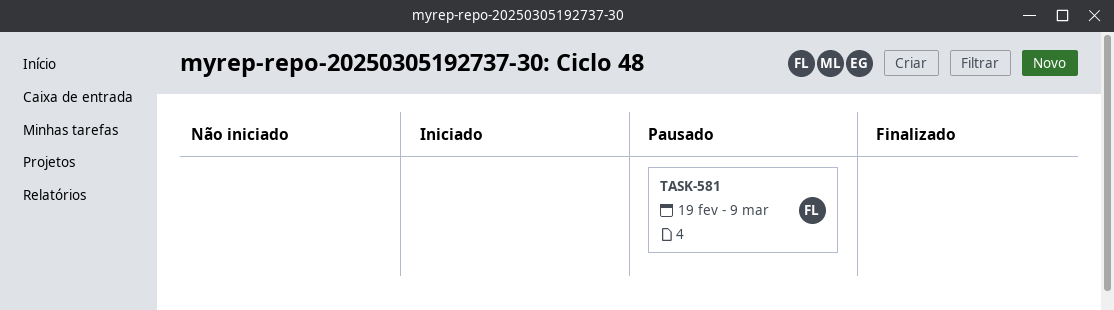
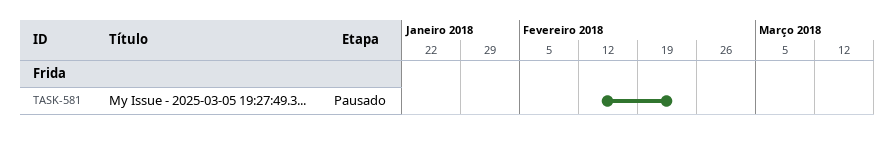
TASK-581, start: Feb 19 -> Feb 12
TASK-581, due: Mar 9 -> Feb 23

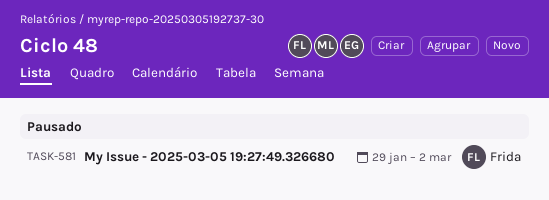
TASK-581, start: Feb 12 -> Jan 29
TASK-581, due: Feb 23 -> Mar 2

